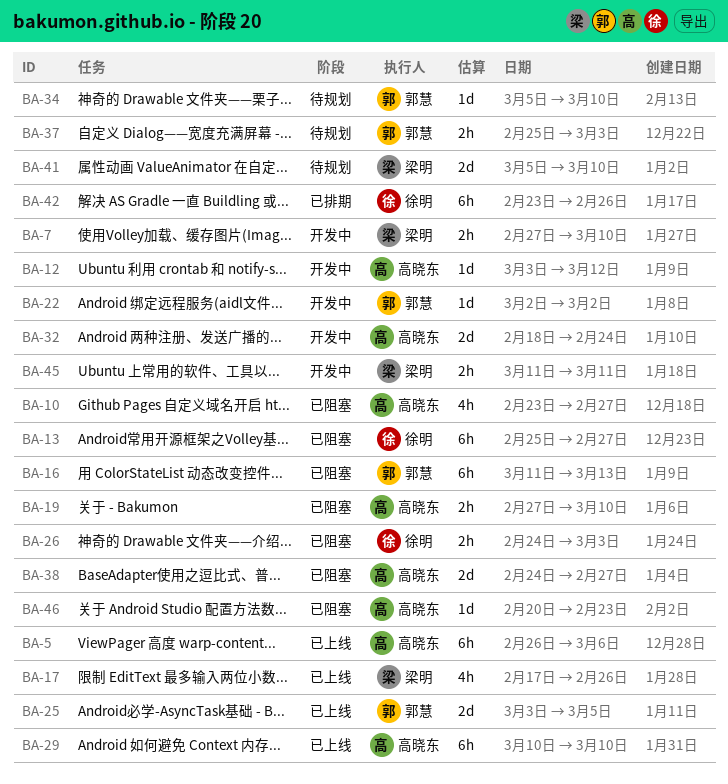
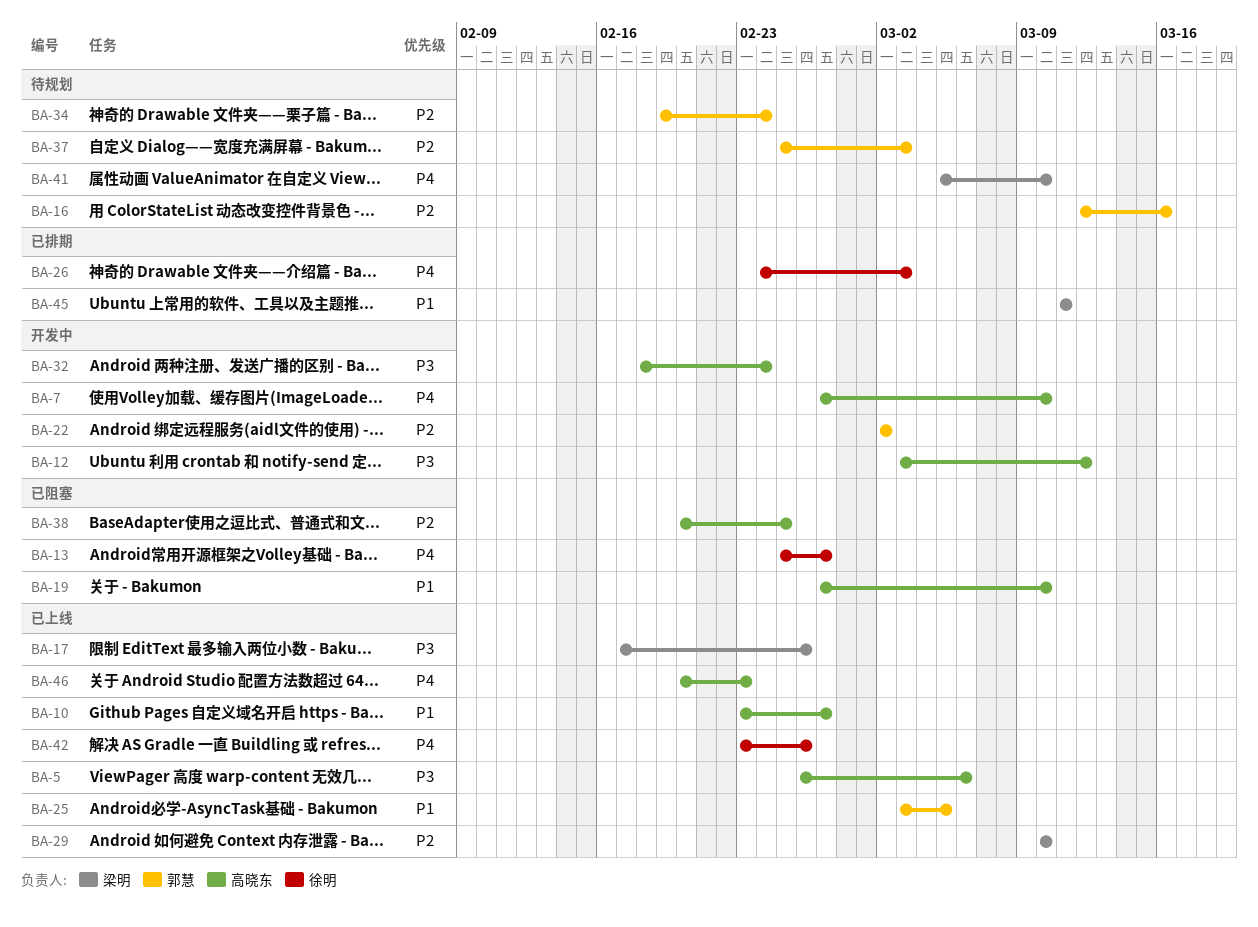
BA-7, owner: 梁明 -> 高晓东
BA-10, status: 已阻塞 -> 已上线
BA-16, status: 已阻塞 -> 待规划
BA-16, start: Mar 11 -> Mar 12
BA-16, due: Mar 13 -> Mar 16
BA-26, status: 已阻塞 -> 已排期
BA-29, owner: 高晓东 -> 梁明
BA-34, start: Mar 5 -> Feb 19
BA-34, due: Mar 10 -> Feb 24
BA-38, start: Feb 24 -> Feb 20
BA-38, due: Feb 27 -> Feb 25
BA-42, status: 已排期 -> 已上线
BA-45, status: 开发中 -> 已排期
BA-46, status: 已阻塞 -> 已上线

